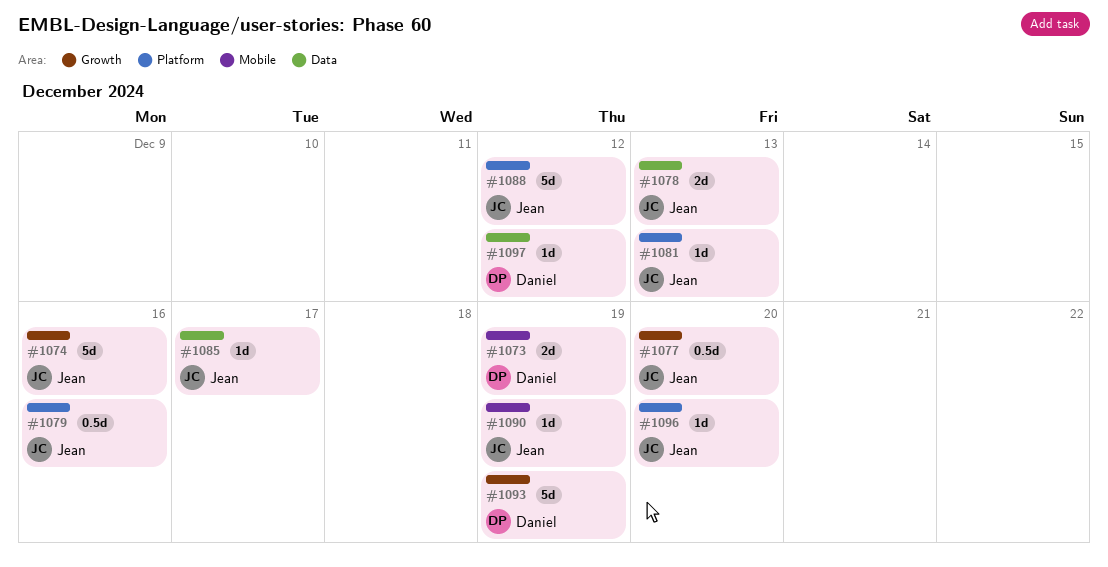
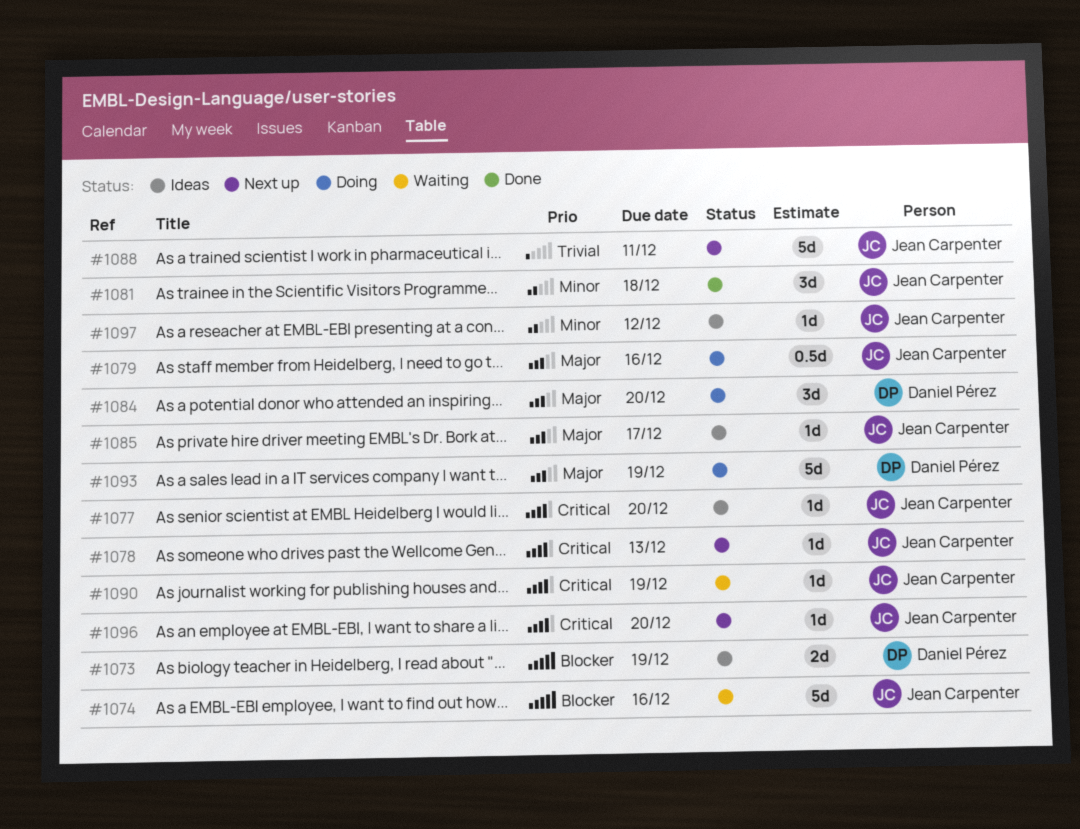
#1077, estimate: 0.5d -> 1d
#1078, estimate: 2d -> 1d
#1081, estimate: 1d -> 3d
#1081, due: Dec 13 -> Dec 18
#1084: none -> present
#1088, due: Dec 12 -> Dec 11
#1097, owner: Daniel Pérez -> Jean Carpenter

